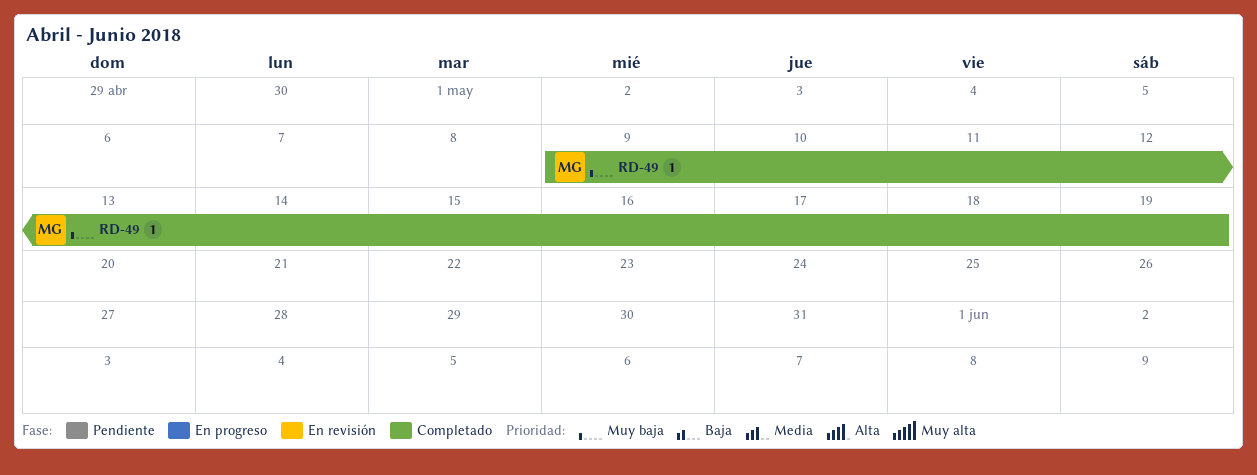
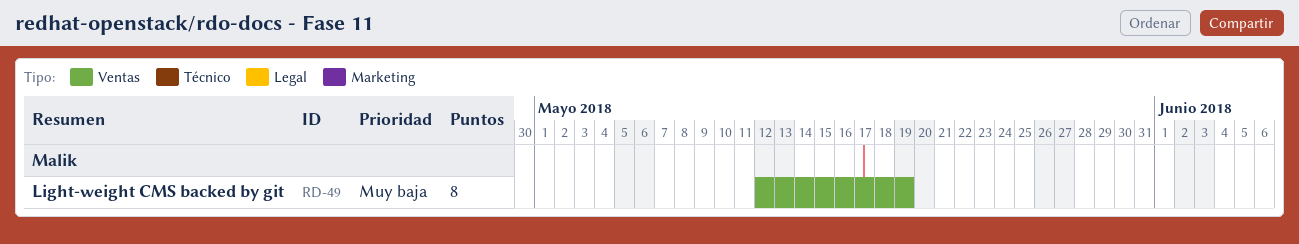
RD-49, estimate: 1 -> 8
RD-49, start: May 9 -> May 12

